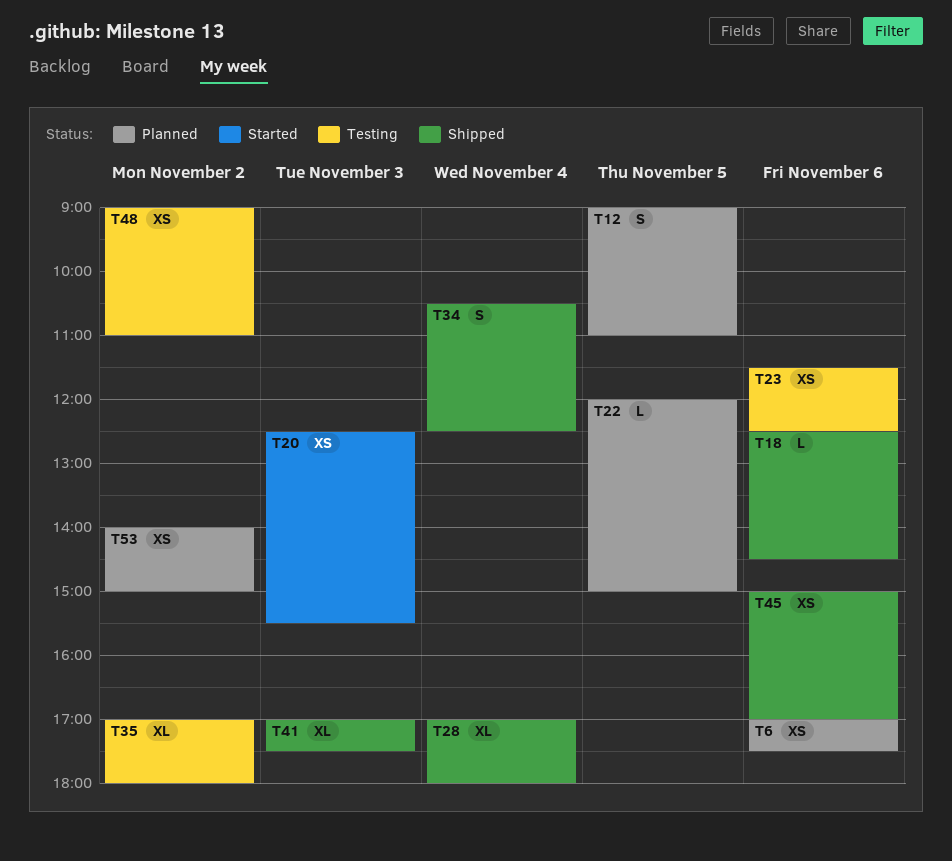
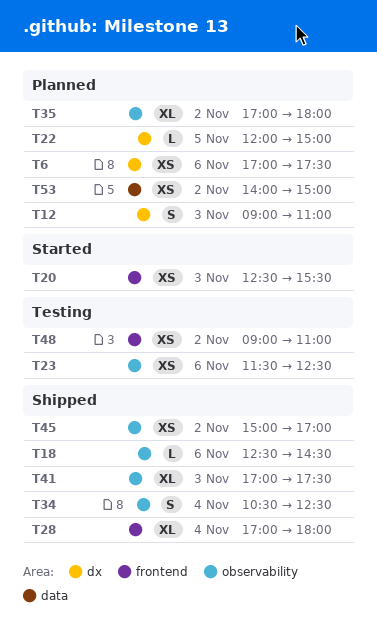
T12, day: Nov 5 -> Nov 3
T35, status: Testing -> Planned
T45, day: Nov 6 -> Nov 2

